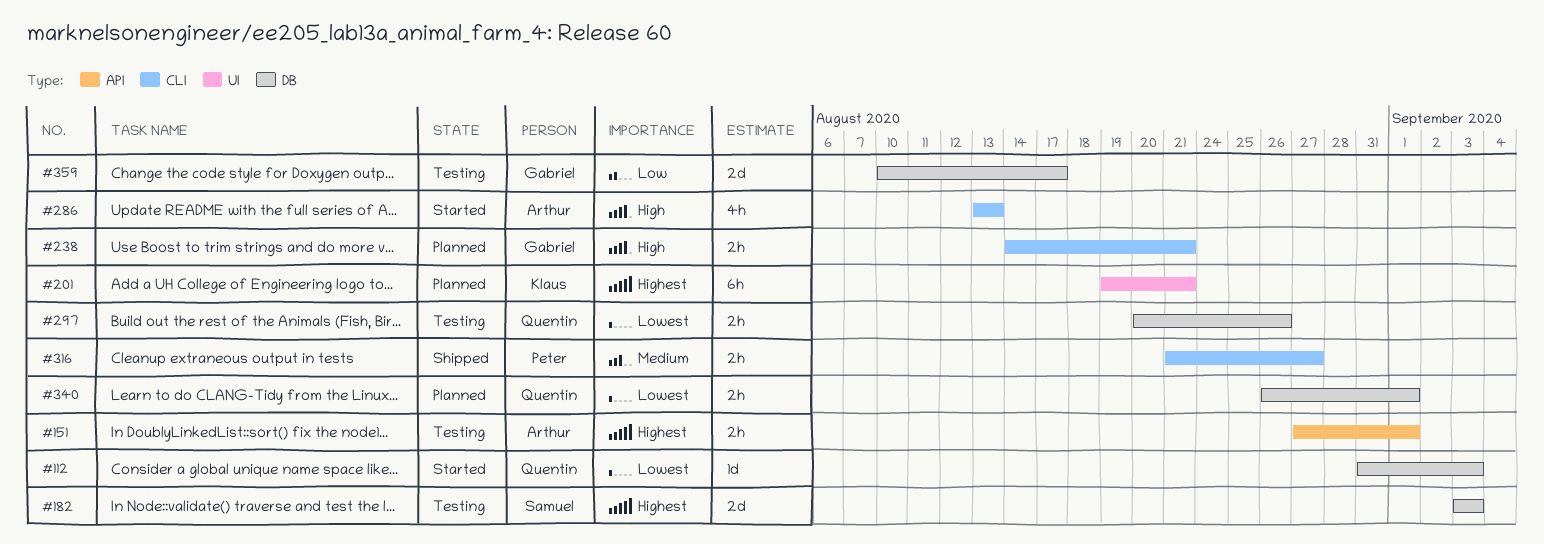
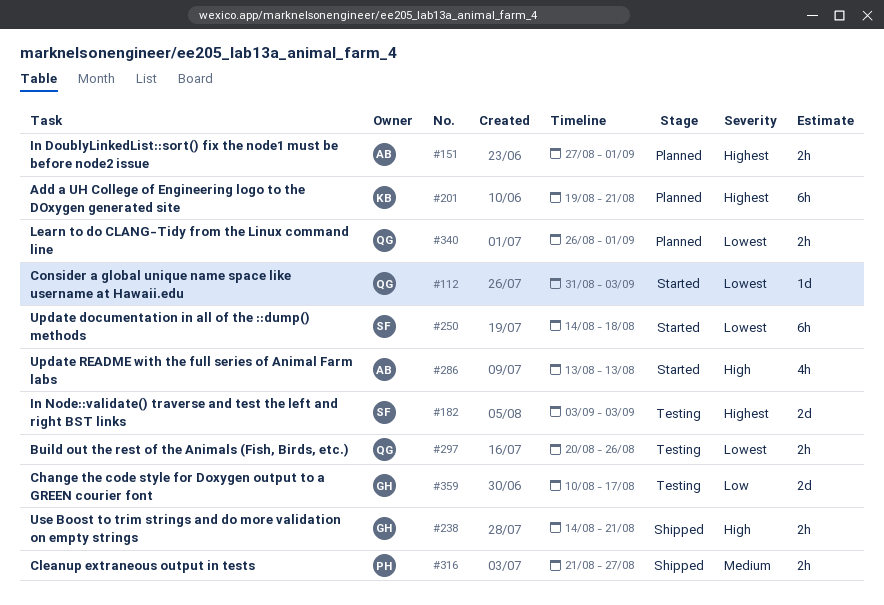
#151, status: Testing -> Planned
#238, status: Planned -> Shipped
#250: none -> present

